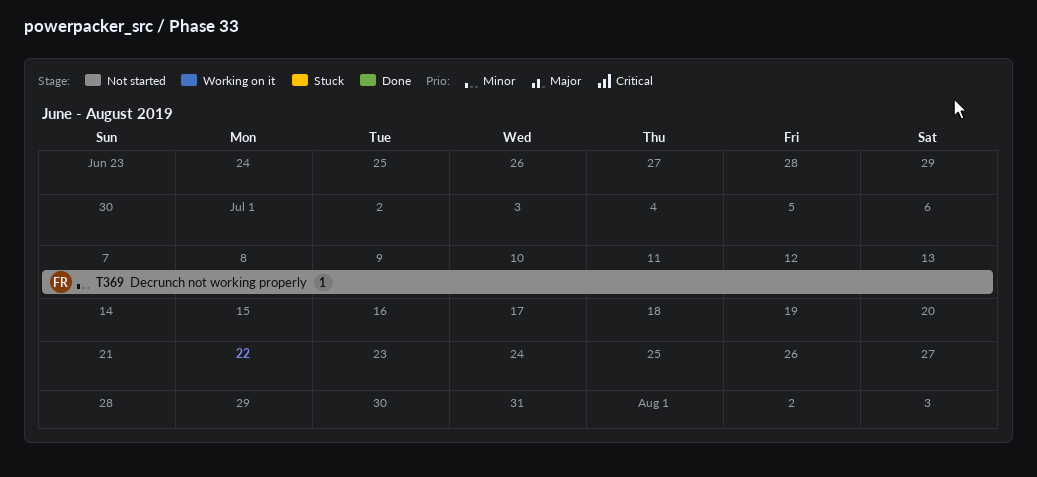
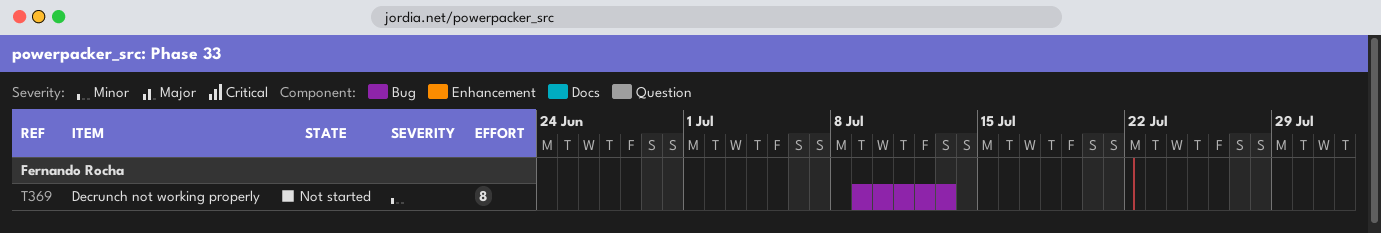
T369, estimate: 1 -> 8
T369, start: Jul 7 -> Jul 9

